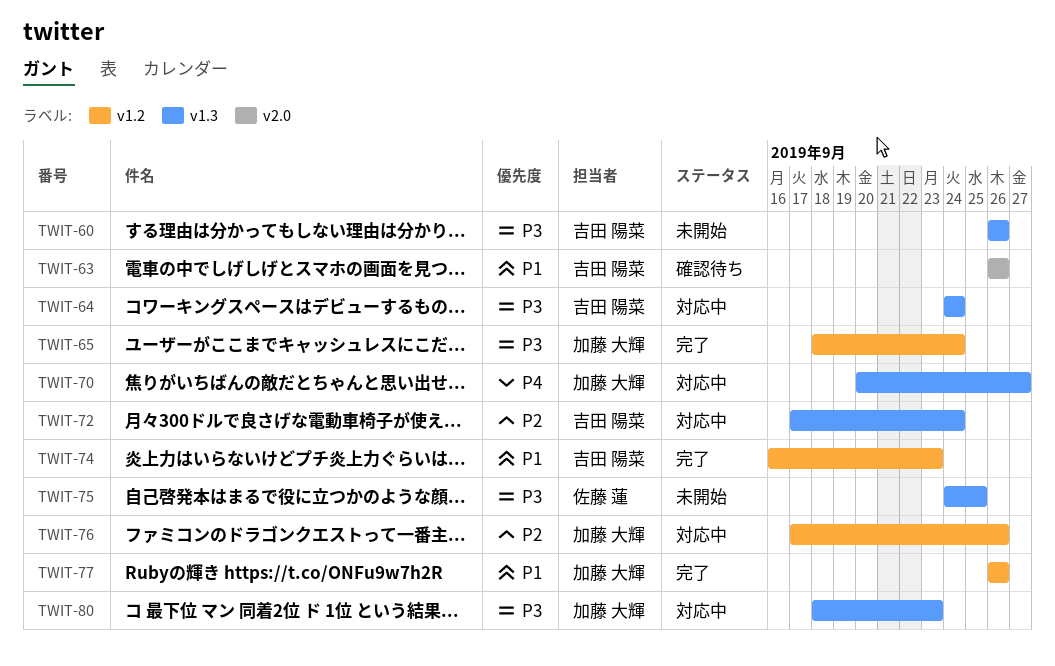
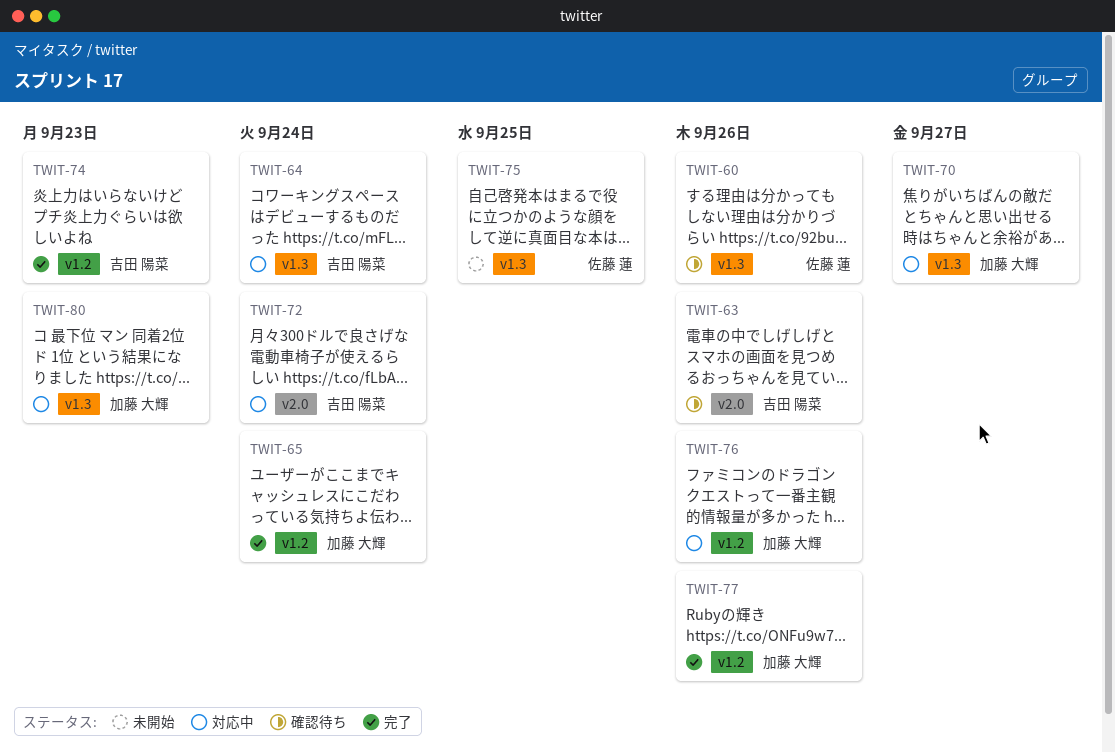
TWIT-60, status: 未開始 -> 確認待ち
TWIT-60, owner: 吉田 陽菜 -> 佐藤 蓮
TWIT-72, label: v1.3 -> v2.0

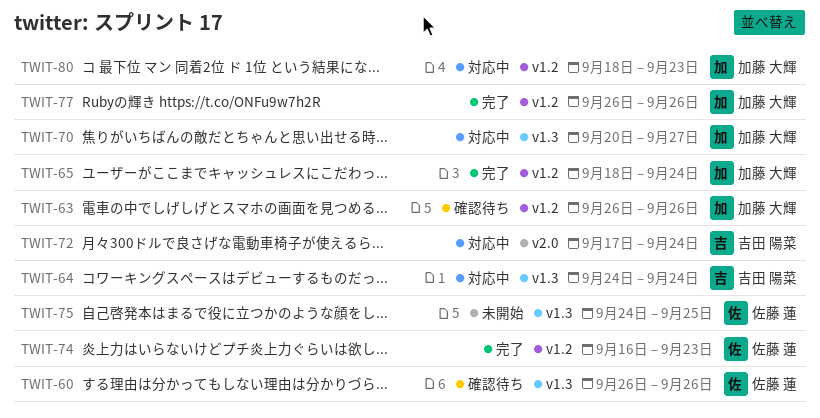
TWIT-63, owner: 吉田 陽菜 -> 加藤 大輝
TWIT-63, label: v2.0 -> v1.2
TWIT-74, owner: 吉田 陽菜 -> 佐藤 蓮
TWIT-76: present -> none
TWIT-80, label: v1.3 -> v1.2

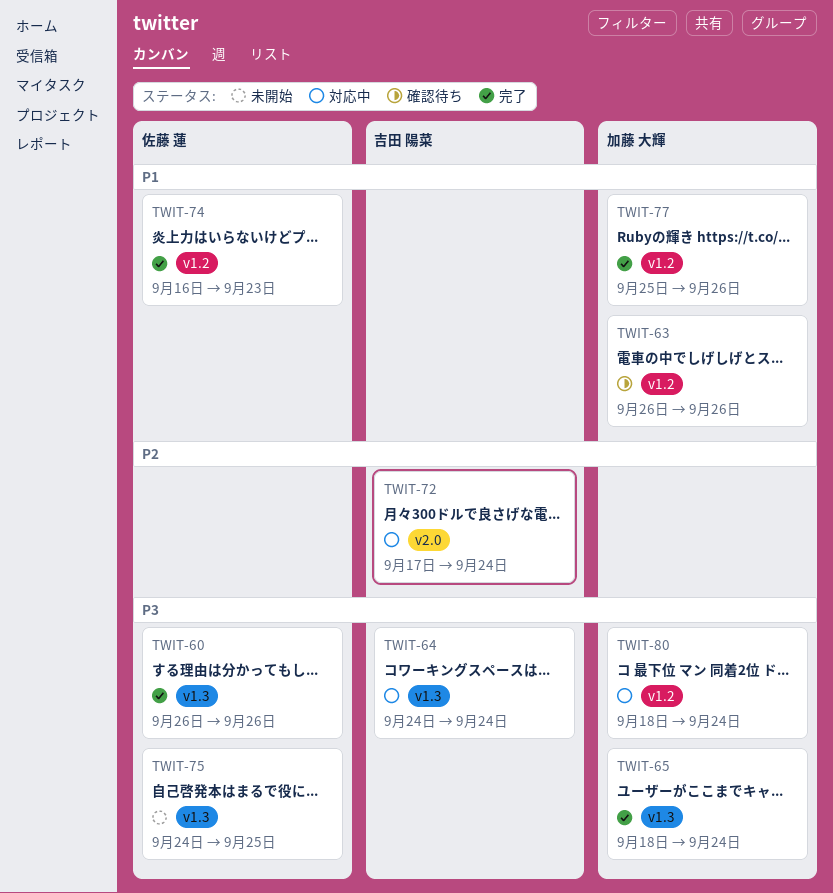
TWIT-60, status: 確認待ち -> 完了
TWIT-65, label: v1.2 -> v1.3
TWIT-70: present -> none
TWIT-77, start: Sep 26 -> Sep 25
TWIT-80, due: Sep 23 -> Sep 24

